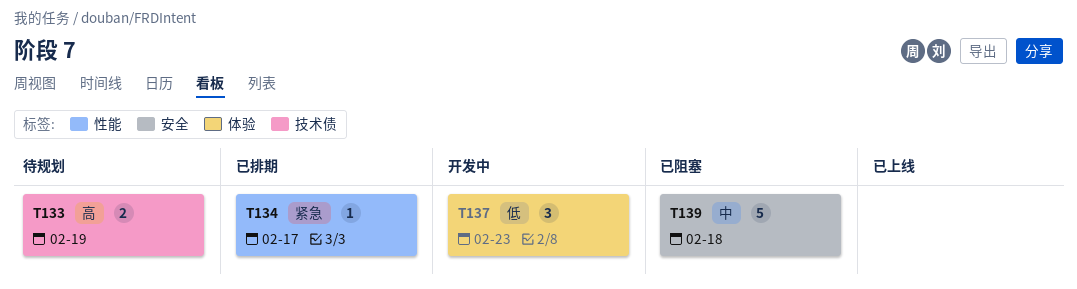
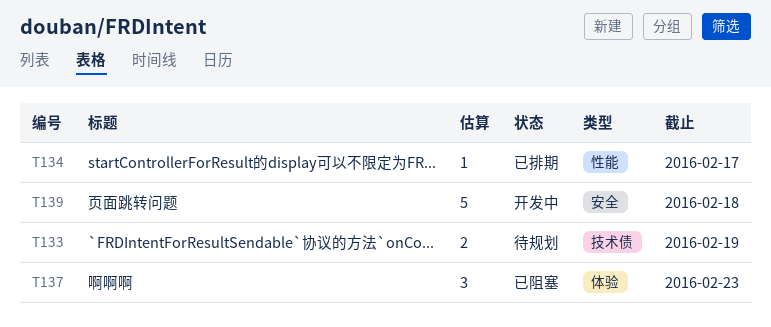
T137, status: 开发中 -> 已阻塞
T139, status: 已阻塞 -> 开发中

